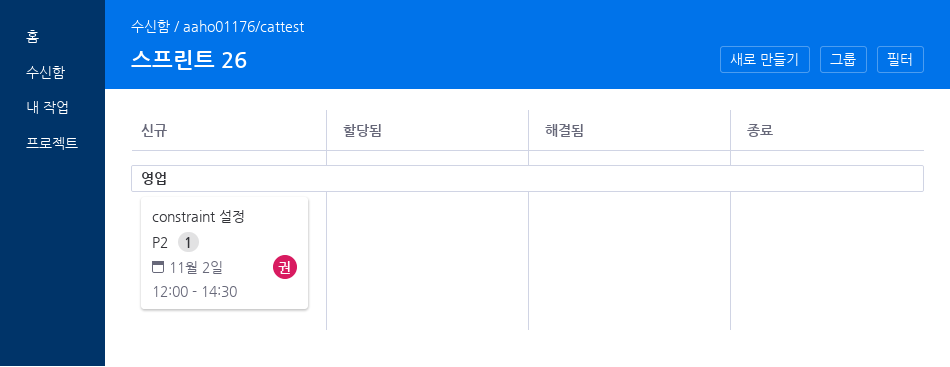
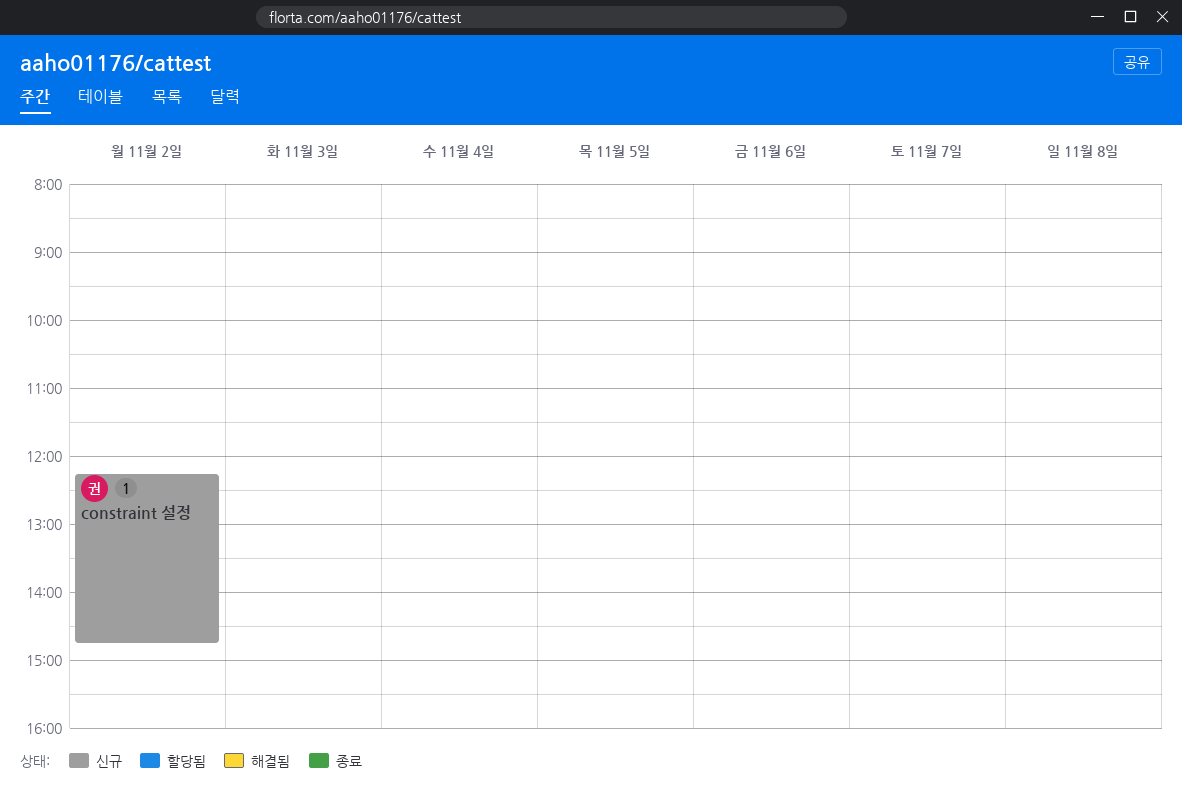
constraint 설정, begins: 12:00 -> 12:15
constraint 설정, ends: 14:30 -> 14:45

